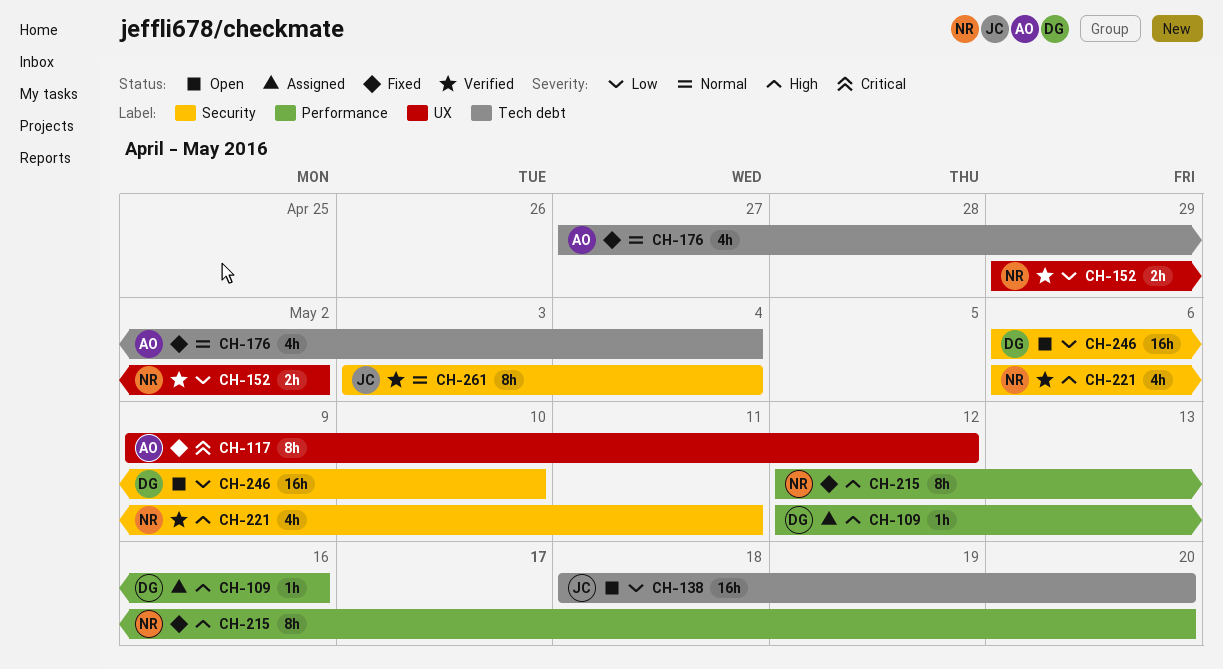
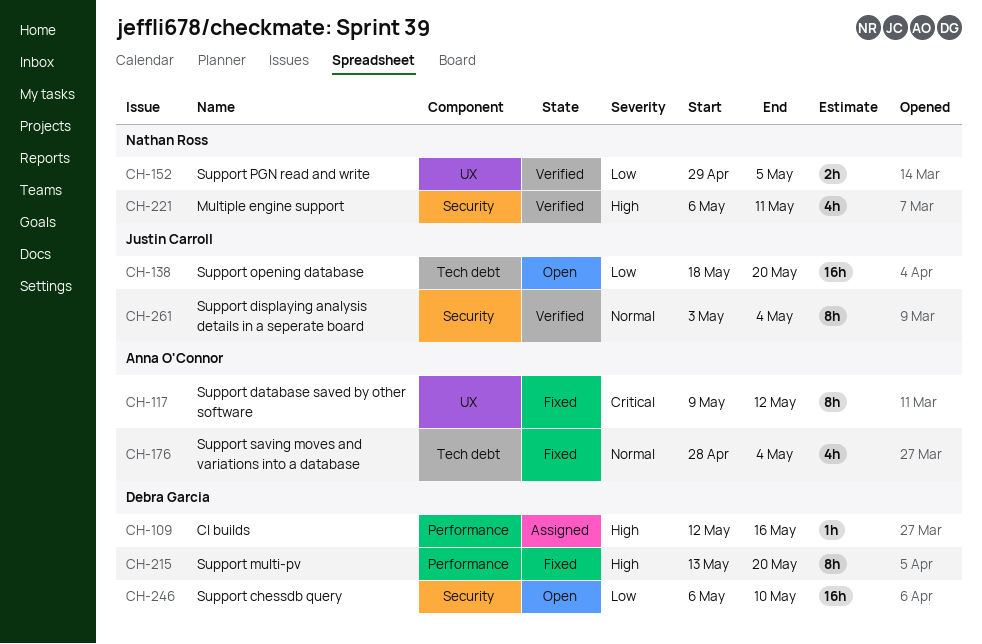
CH-152, due: May 2 -> May 5
CH-176, start: Apr 27 -> Apr 28
CH-215, owner: Nathan Ross -> Debra Garcia
CH-215, start: May 12 -> May 13

